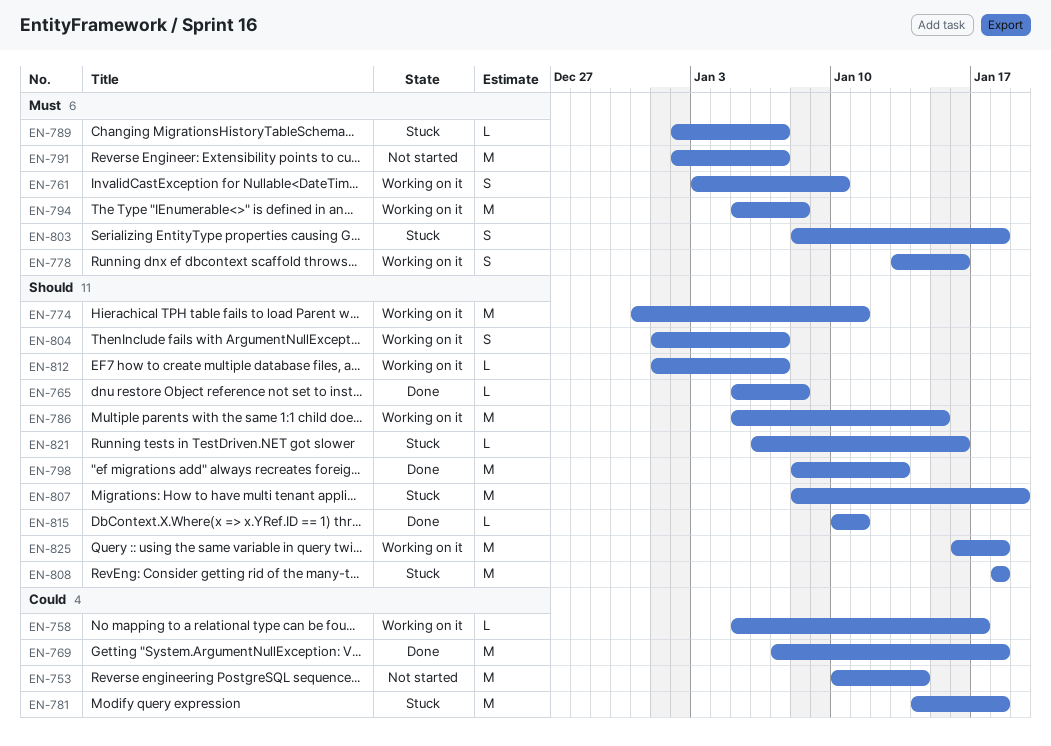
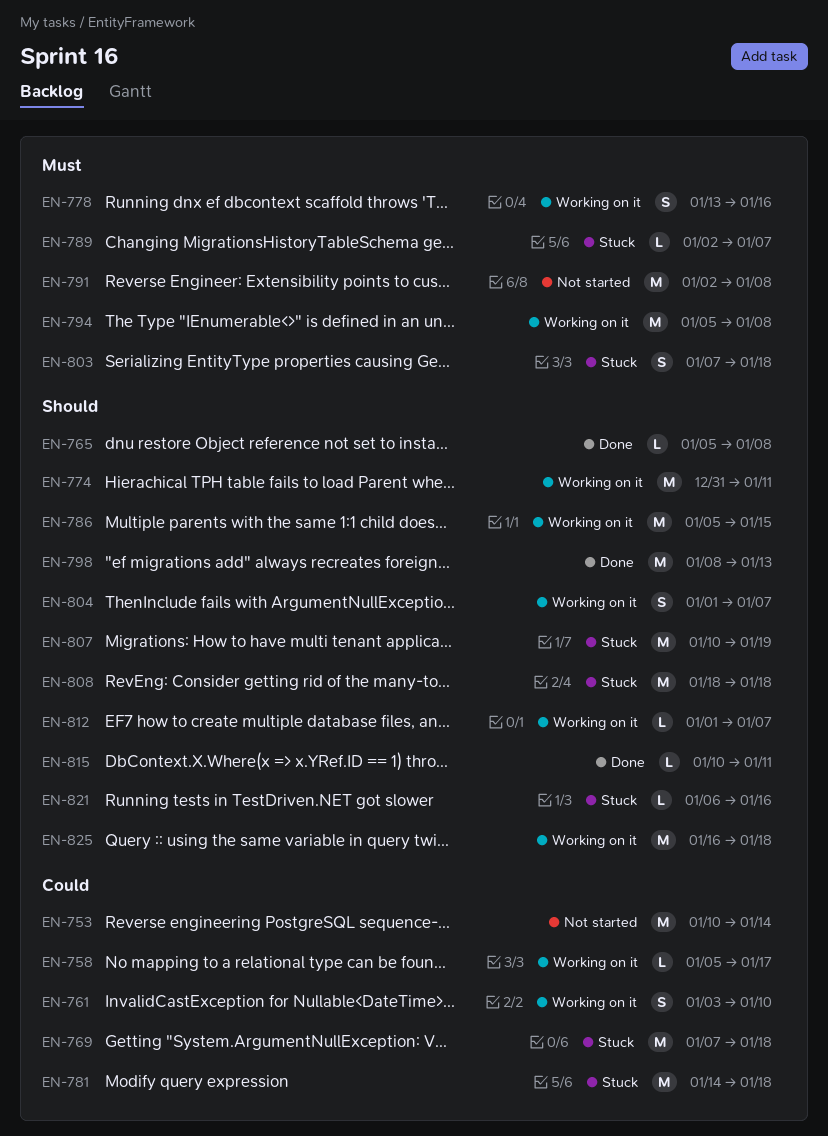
EN-761, priority: Must -> Could
EN-769, status: Done -> Stuck
EN-791, due: Jan 7 -> Jan 8
EN-803, start: Jan 8 -> Jan 7
EN-807, start: Jan 8 -> Jan 10

